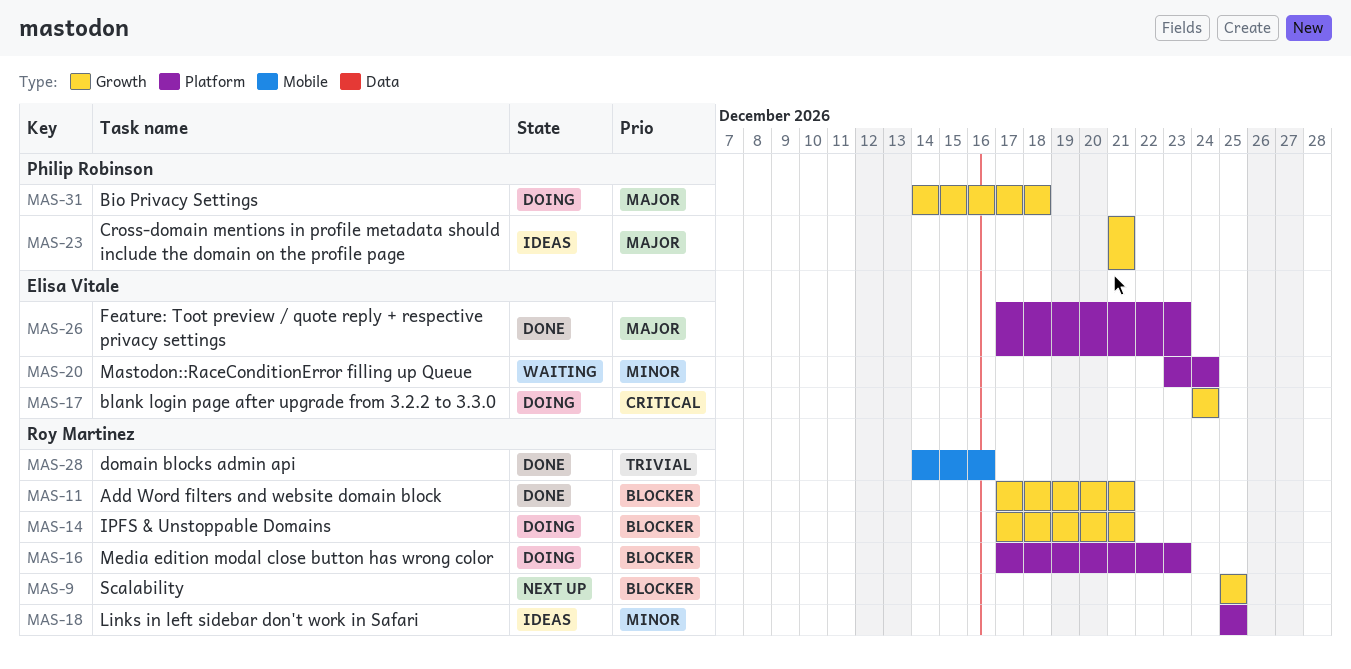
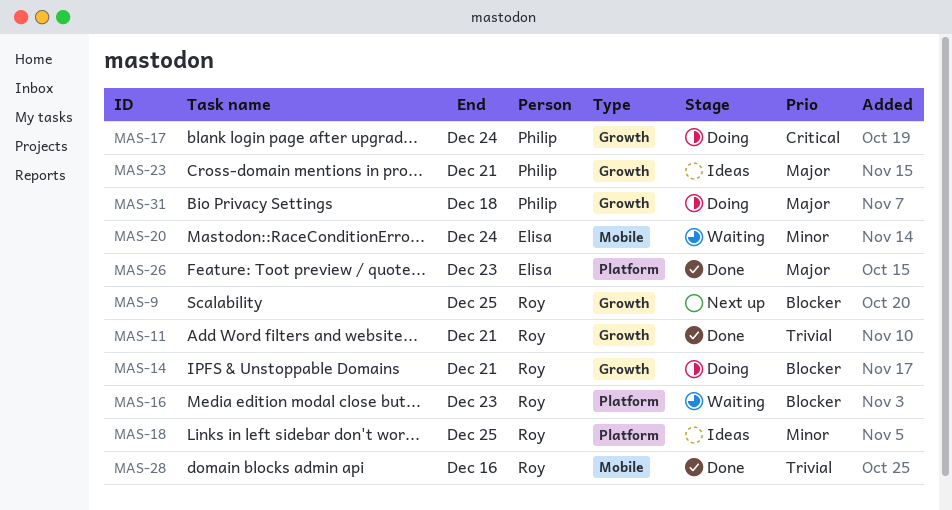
MAS-11, priority: Blocker -> Trivial
MAS-16, status: Doing -> Waiting
MAS-17, owner: Elisa Vitale -> Philip Robinson
MAS-20, label: Platform -> Mobile

